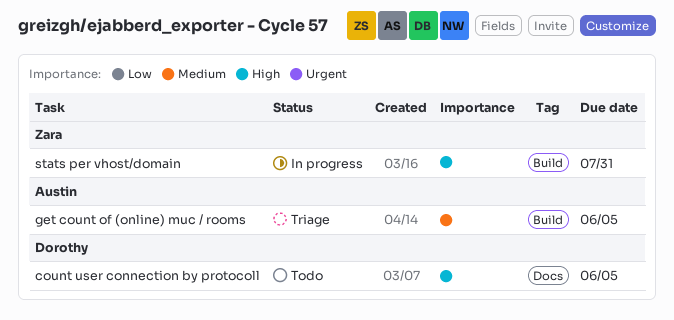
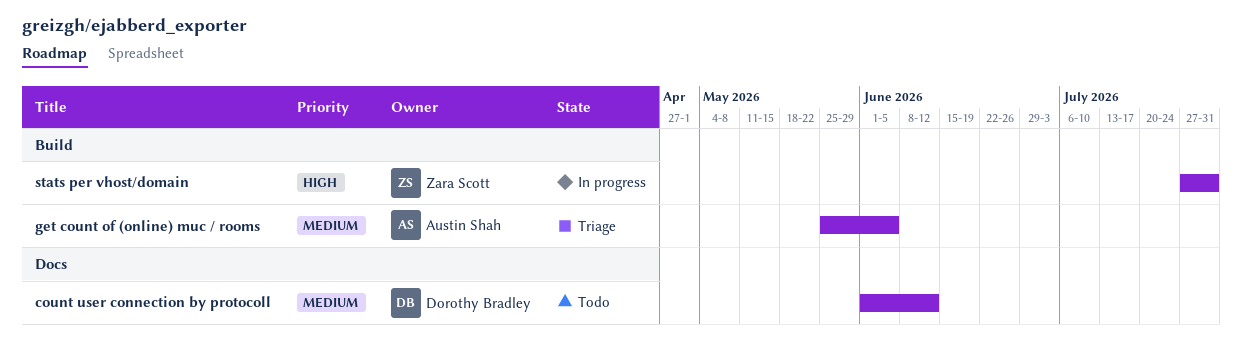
count user connection by protocoll, priority: High -> Medium
count user connection by protocoll, due: Jun 5 -> Jun 12

